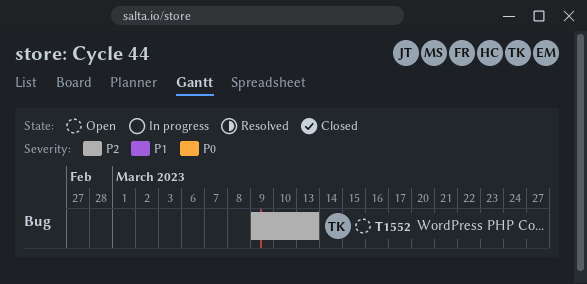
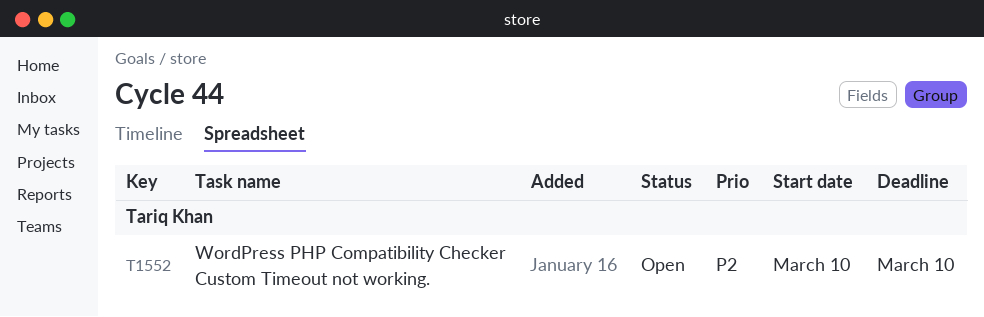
T1552, start: Mar 9 -> Mar 10
T1552, due: Mar 13 -> Mar 10

